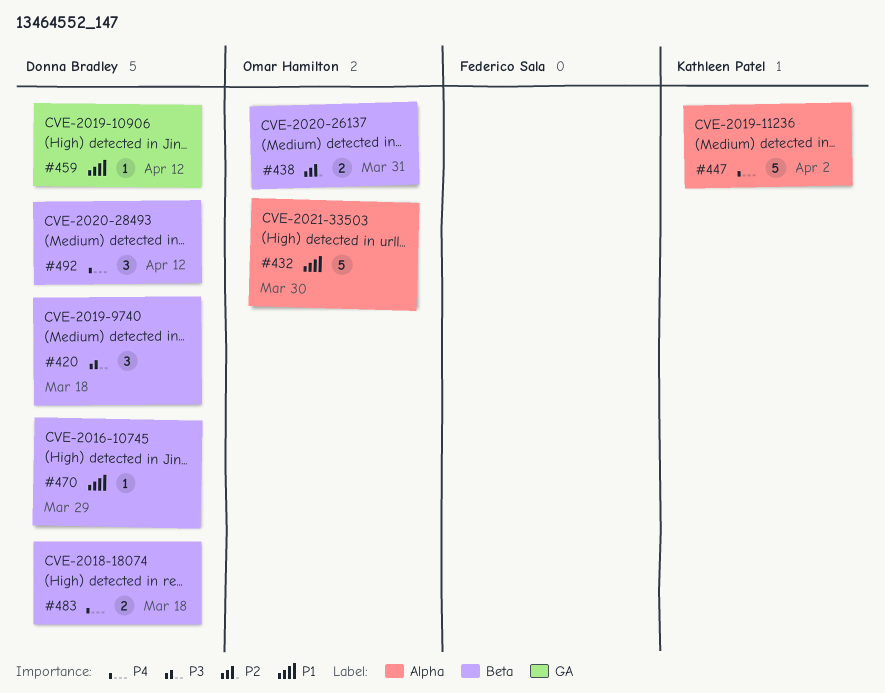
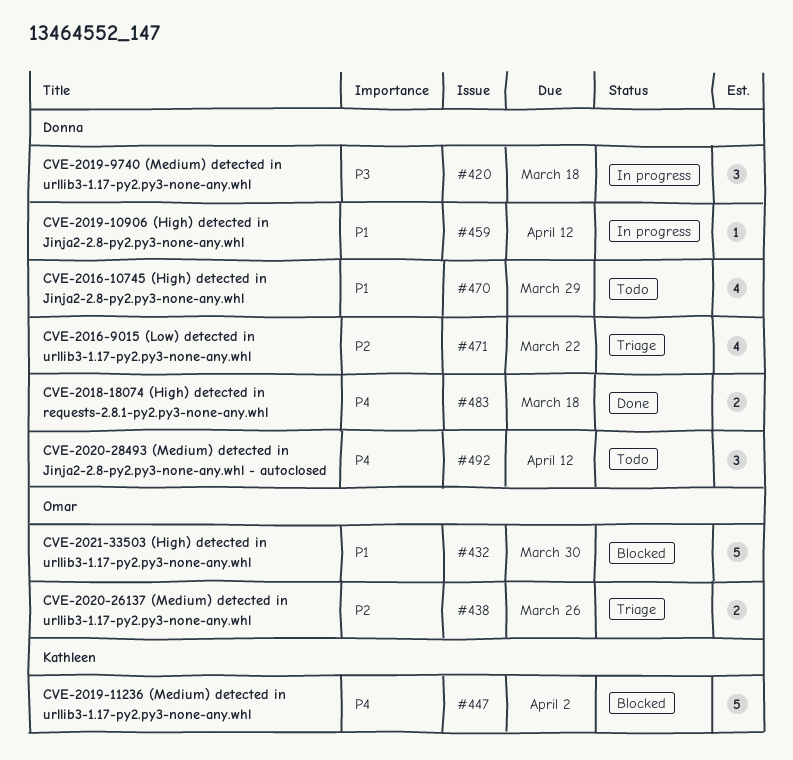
#438, due: Mar 31 -> Mar 26
#470, estimate: 1 -> 4
#471: none -> present

